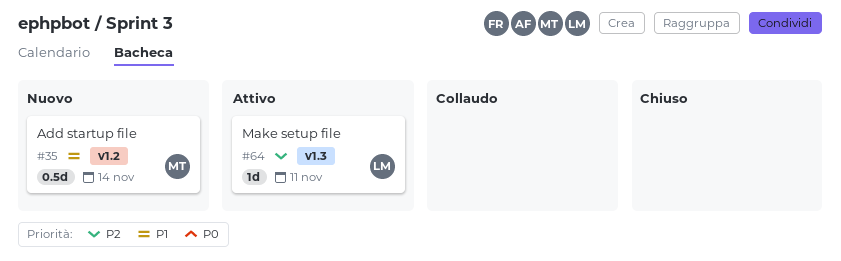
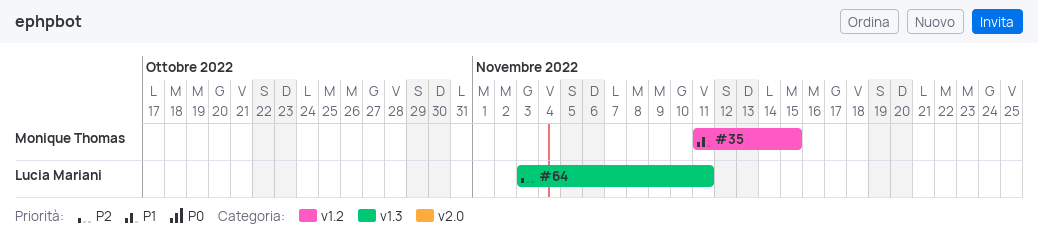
#35, due: Nov 14 -> Nov 15

